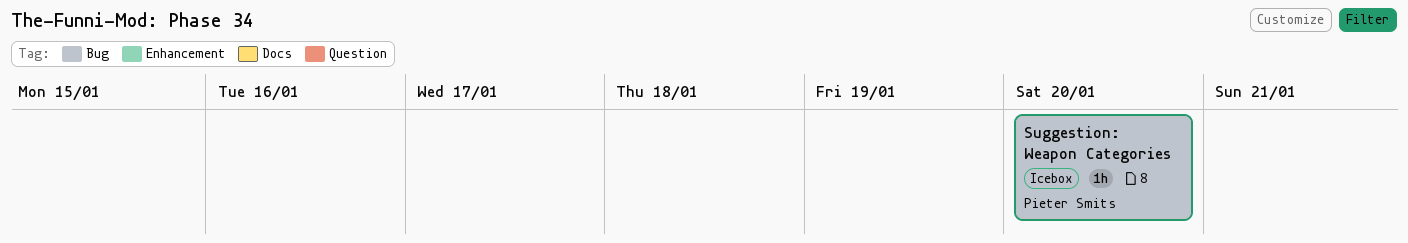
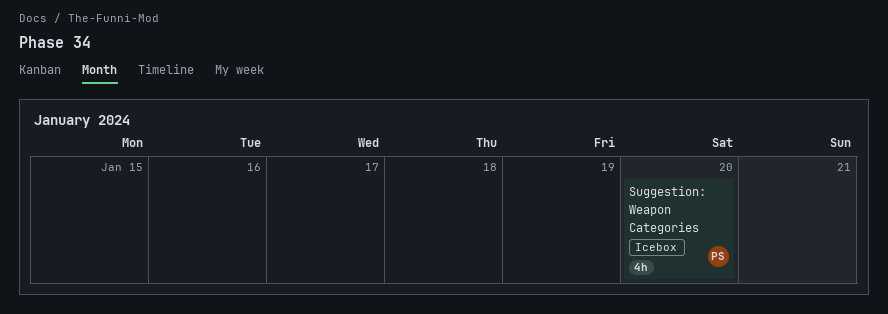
Suggestion: Weapon Categories, estimate: 1h -> 4h

